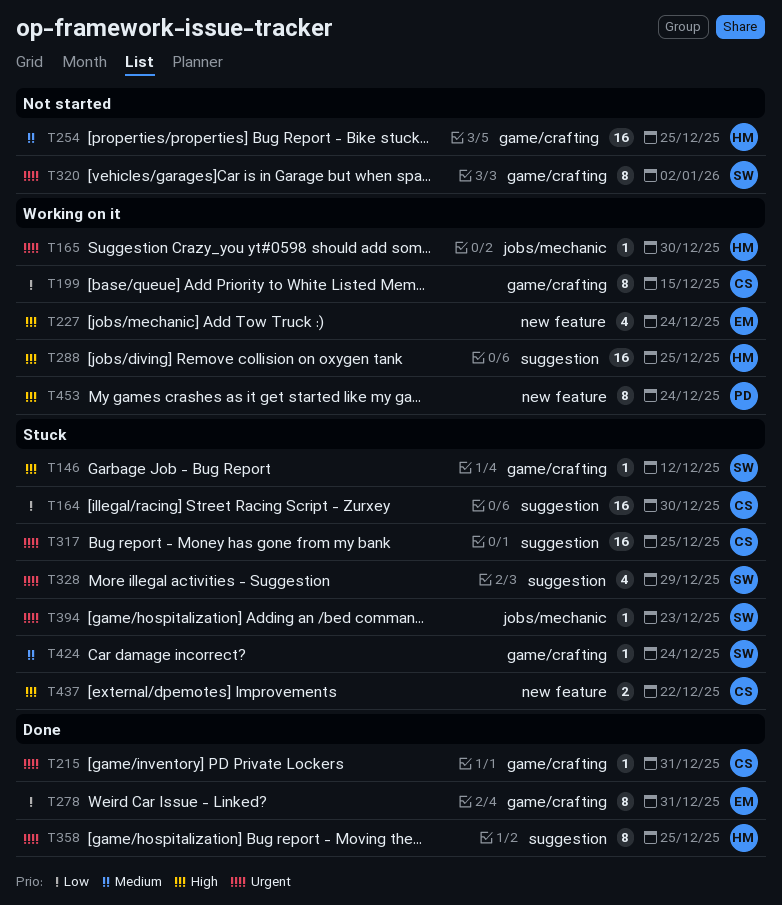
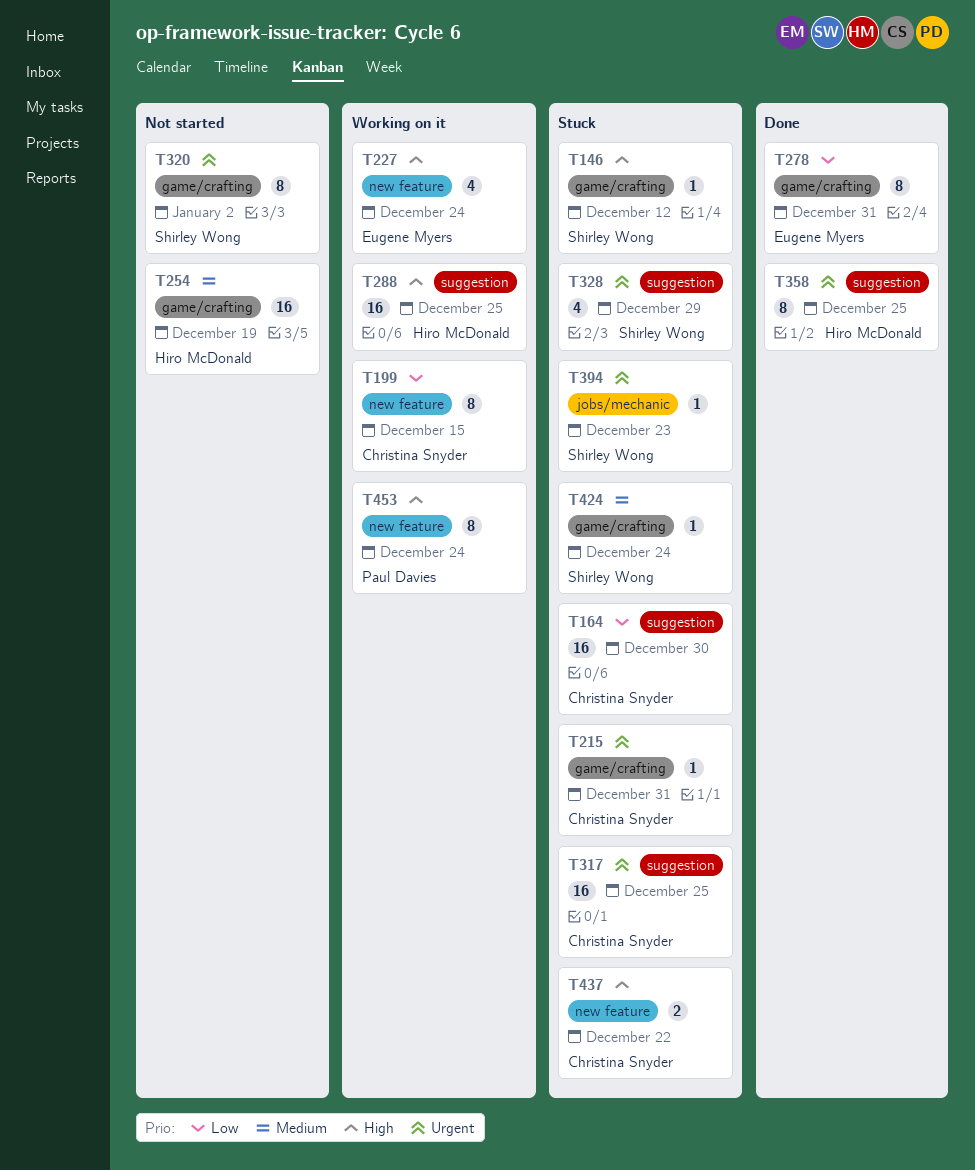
T165: present -> none
T199, label: game/crafting -> new feature
T215, status: Done -> Stuck
T254, due: Dec 25 -> Dec 19

